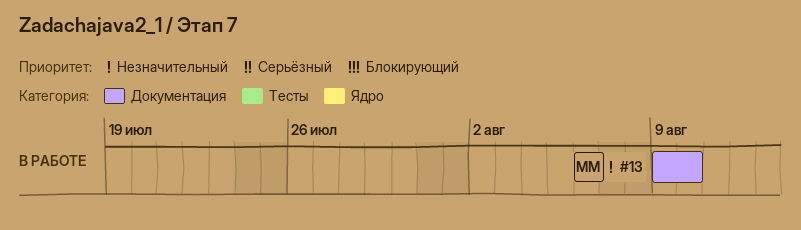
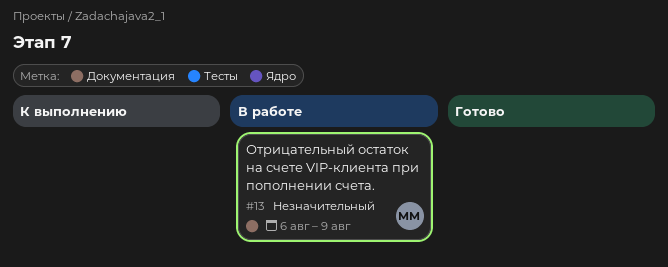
#13, start: Aug 9 -> Aug 6
#13, due: Aug 10 -> Aug 9

